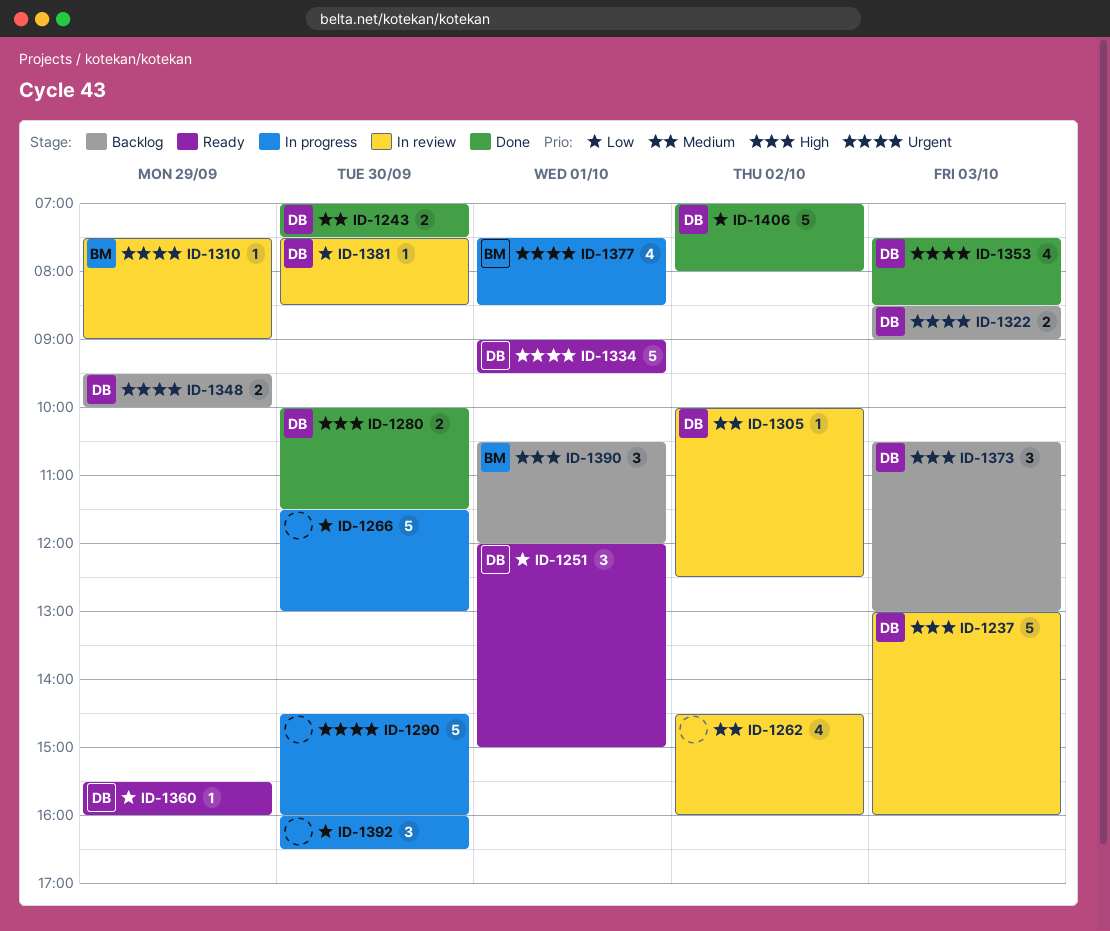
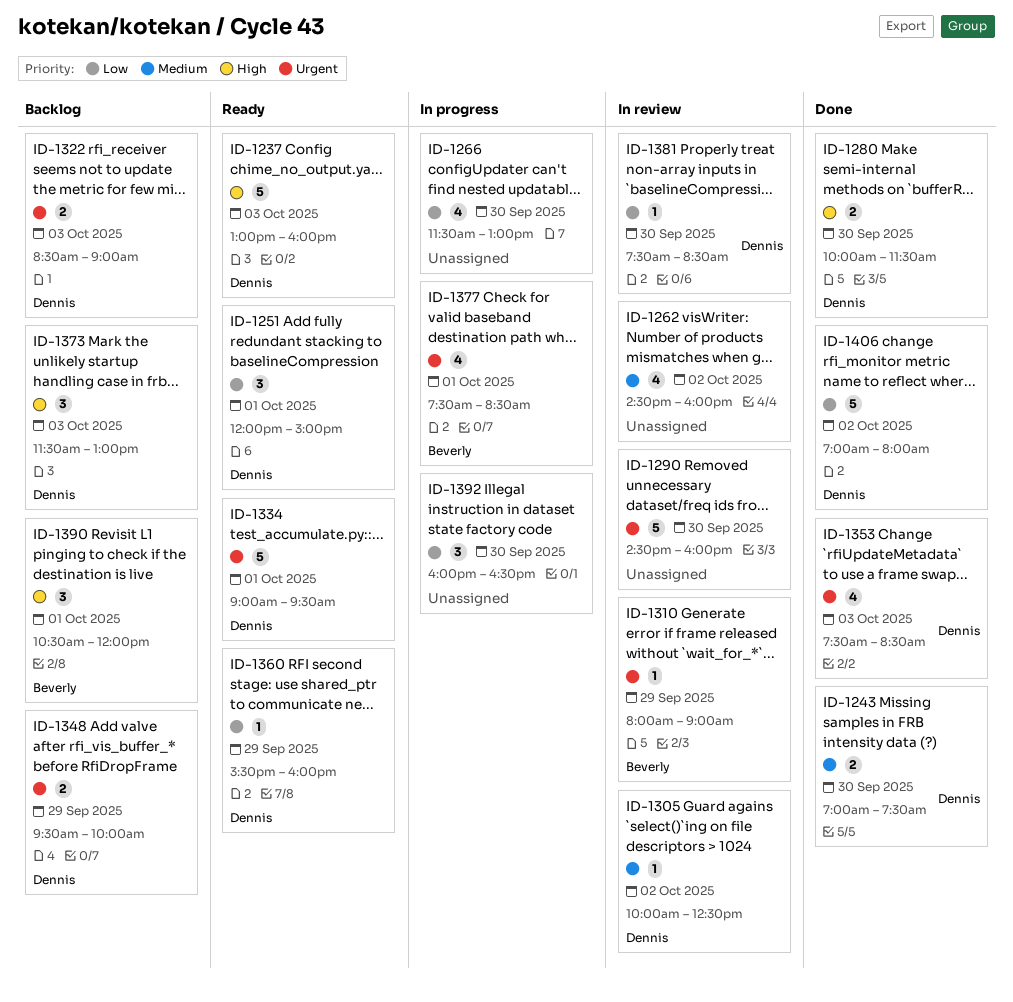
ID-1237, status: In review -> Ready
ID-1266, estimate: 5 -> 4
ID-1290, status: In progress -> In review
ID-1310, begins: 07:30 -> 08:00
ID-1373, begins: 10:30 -> 11:30

